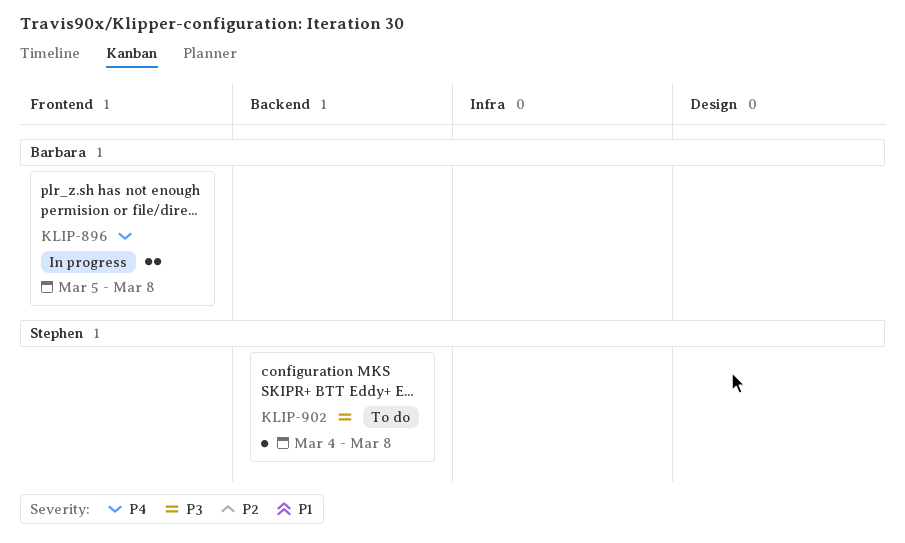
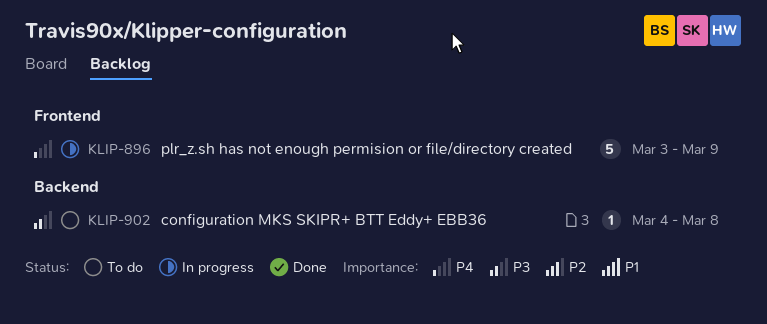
KLIP-896, estimate: 2 -> 5
KLIP-896, start: Mar 5 -> Mar 3
KLIP-896, due: Mar 8 -> Mar 9

